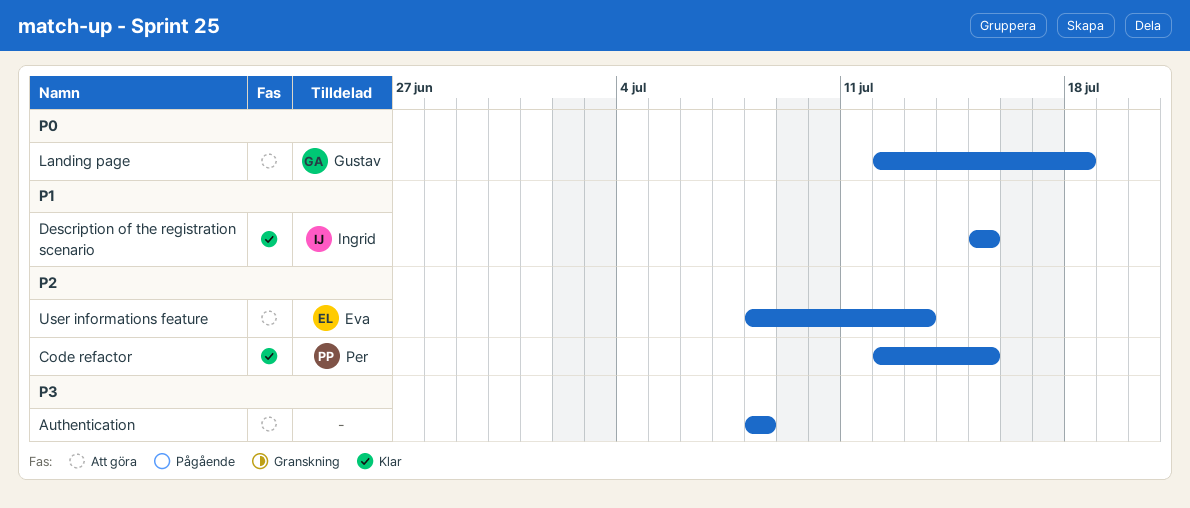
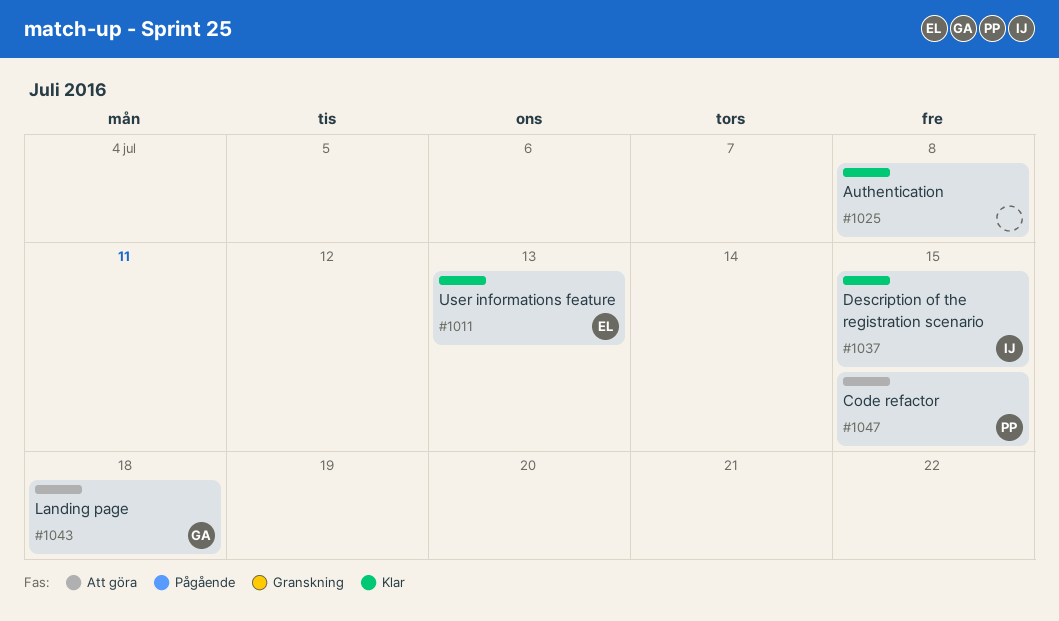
Authentication, status: Att göra -> Klar
Code refactor, status: Klar -> Att göra
User informations feature, status: Att göra -> Klar

